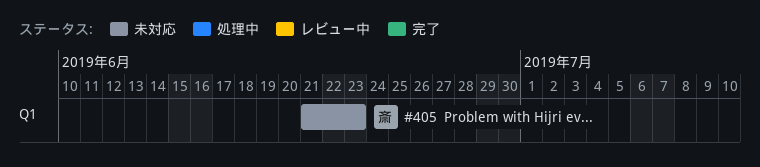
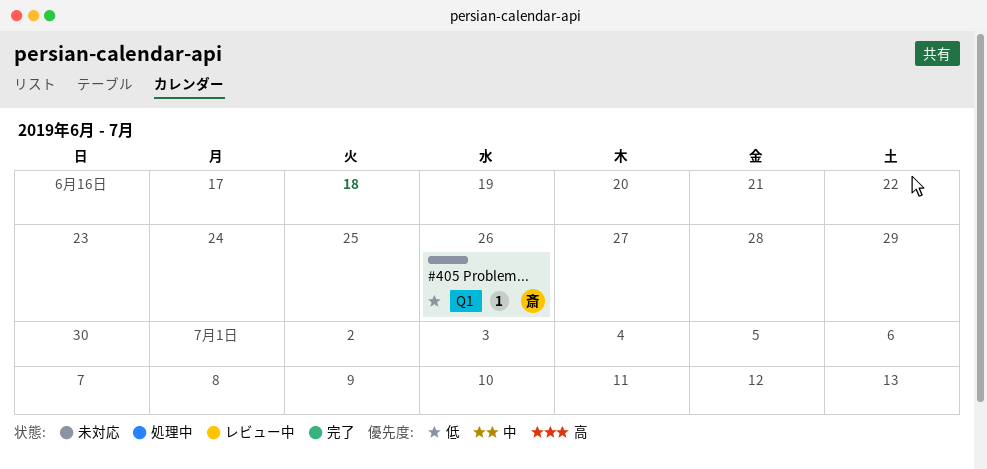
#405, due: Jun 23 -> Jun 26

